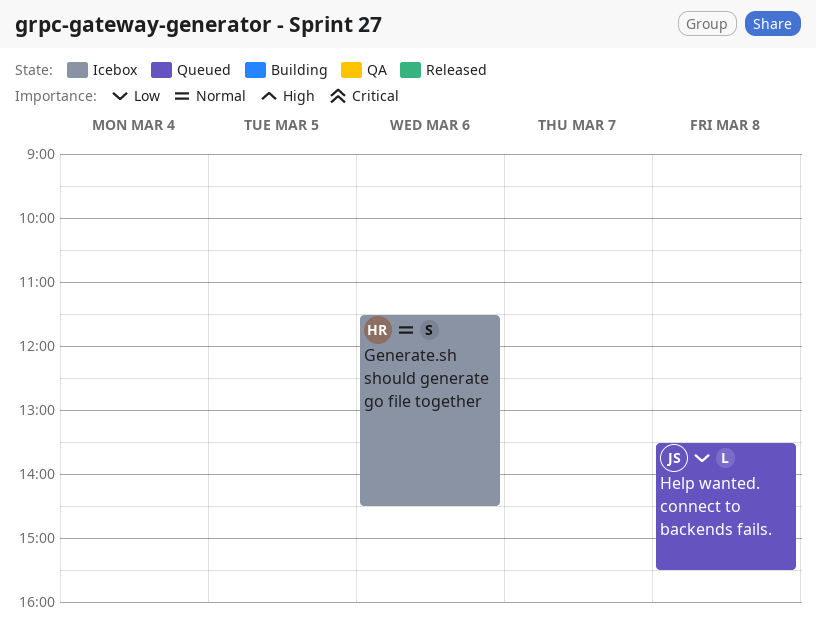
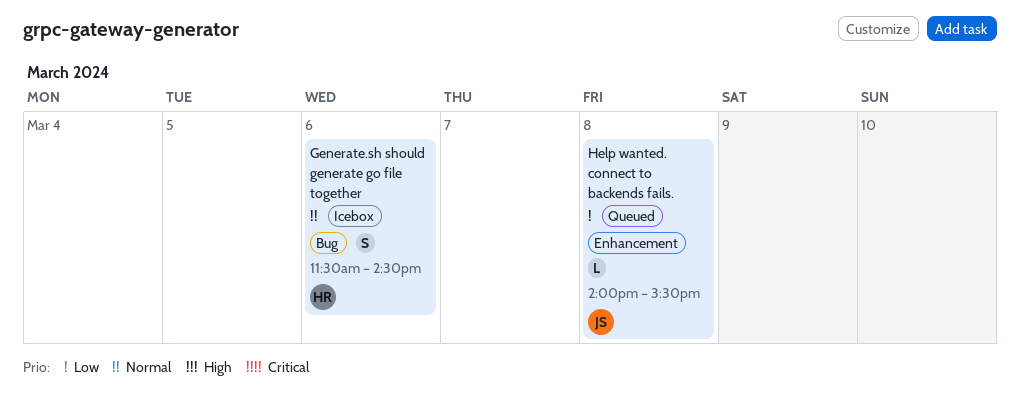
Help wanted. connect to backends fails., begins: 13:30 -> 14:00

